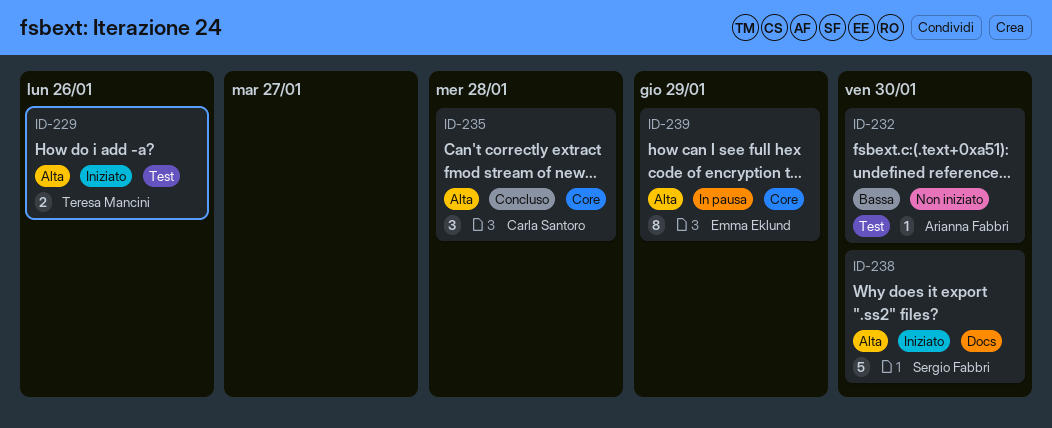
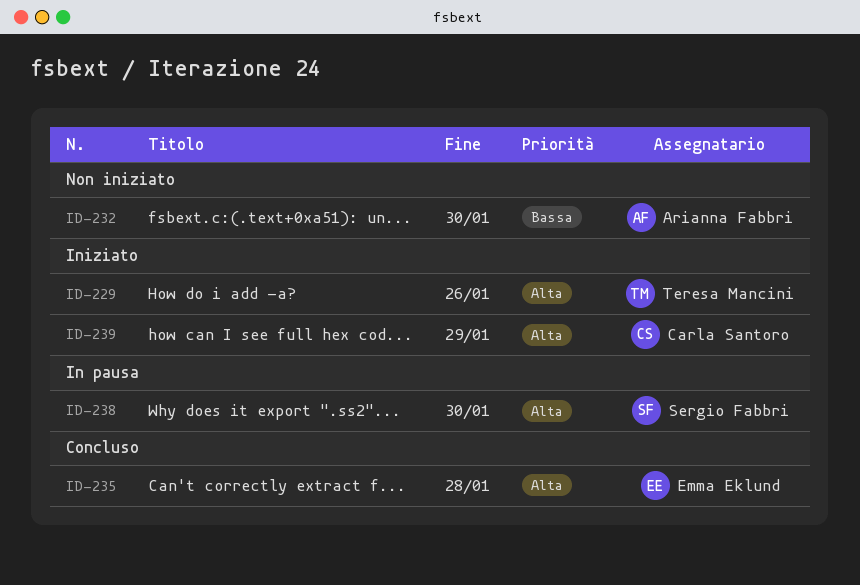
ID-235, owner: Carla Santoro -> Emma Eklund
ID-238, status: Iniziato -> In pausa
ID-239, status: In pausa -> Iniziato
ID-239, owner: Emma Eklund -> Carla Santoro

